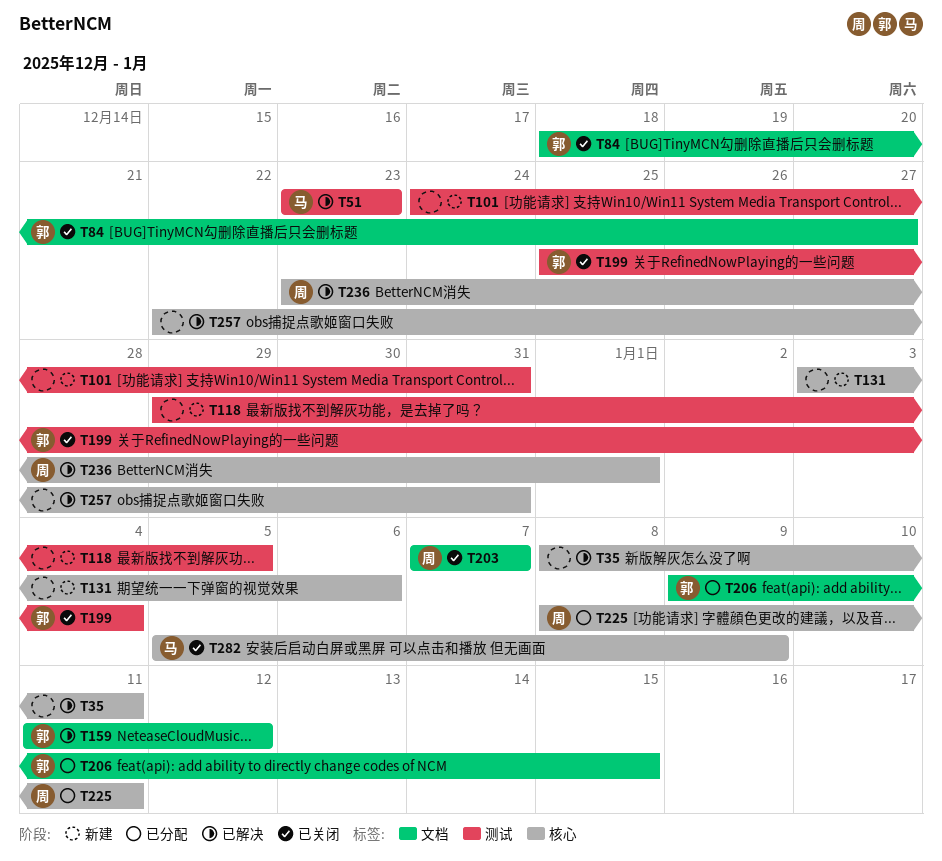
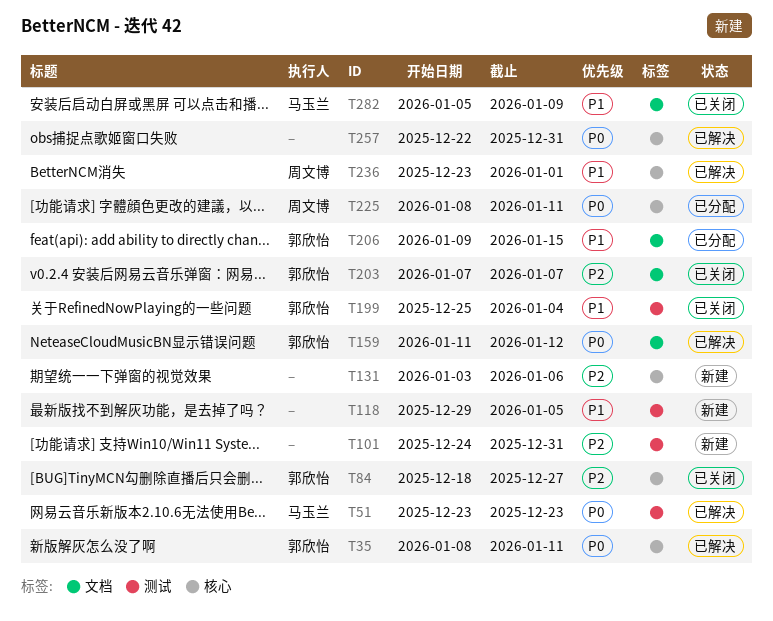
T35, owner: none -> 郭欣怡
T84, label: 文档 -> 核心
T203, owner: 周文博 -> 郭欣怡
T282, label: 核心 -> 文档

